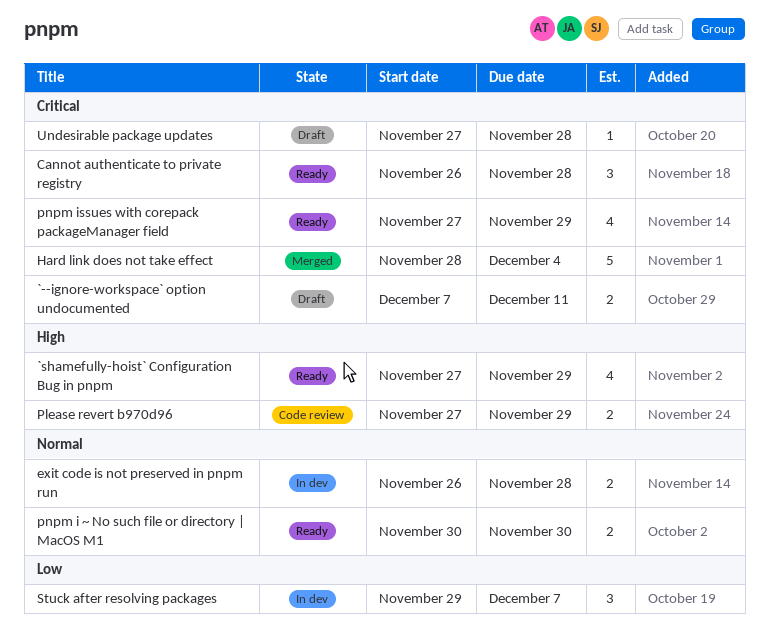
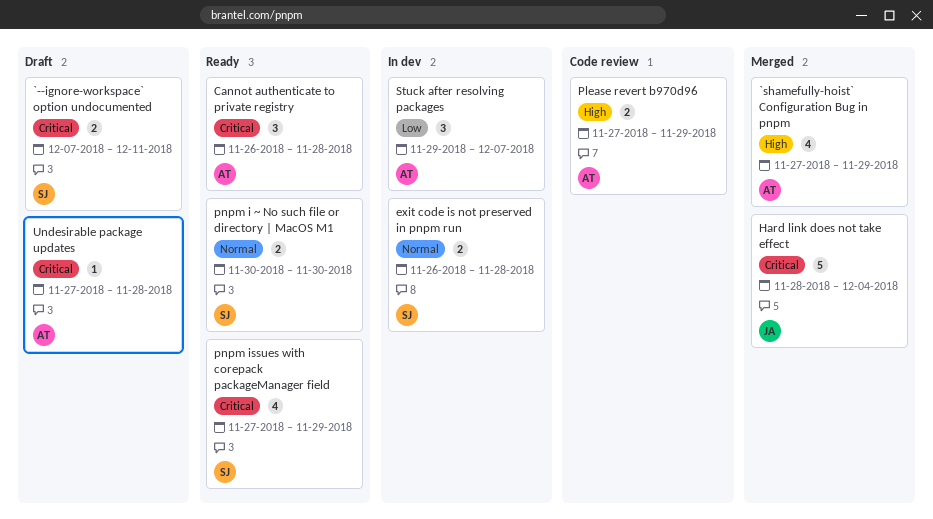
`shamefully-hoist` Configuration Bug in pnpm, status: Ready -> Merged

